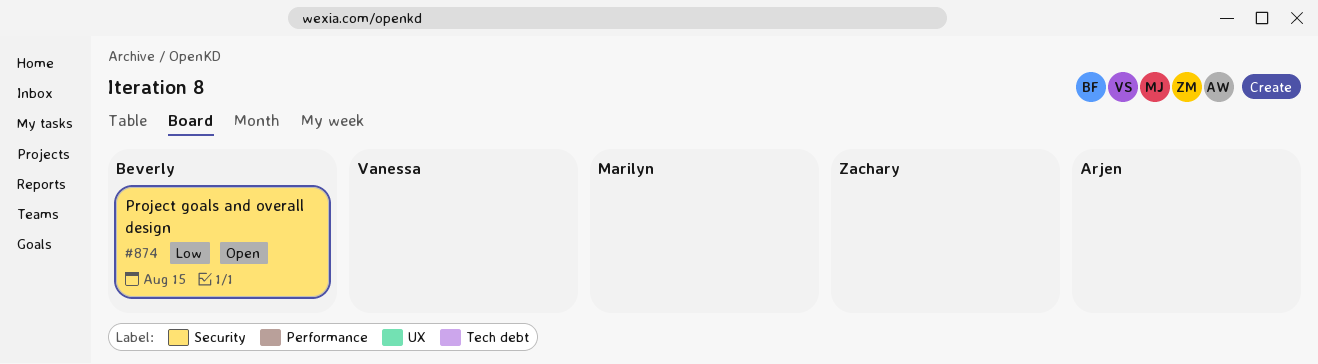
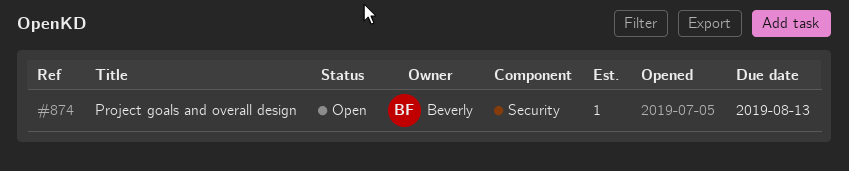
#874, due: Aug 15 -> Aug 13

